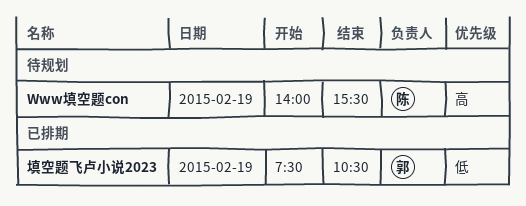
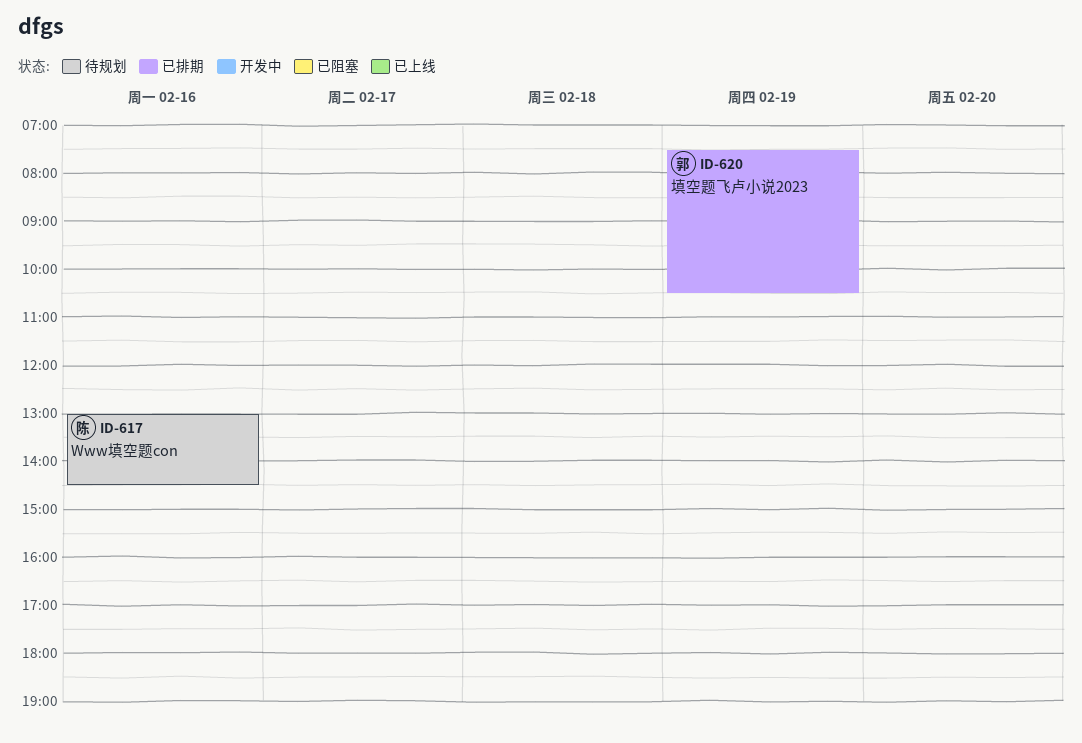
Www填空题con, day: Feb 19 -> Feb 16
Www填空题con, begins: 14:00 -> 13:00
Www填空题con, ends: 15:30 -> 14:30

